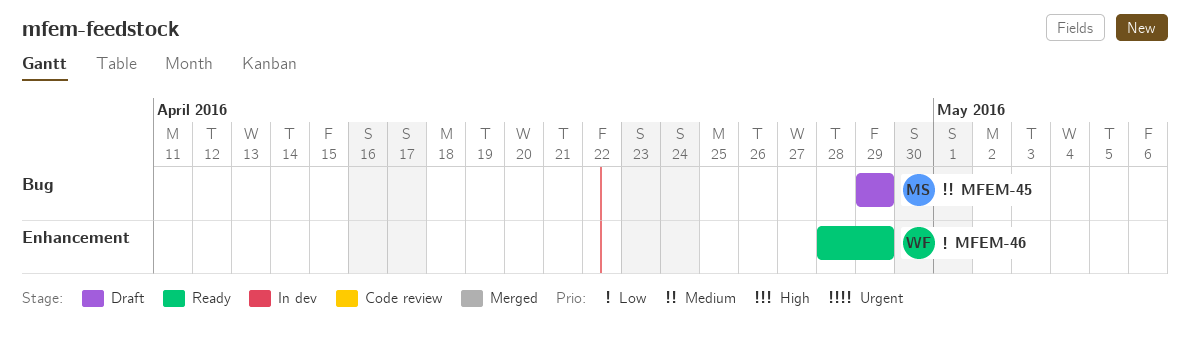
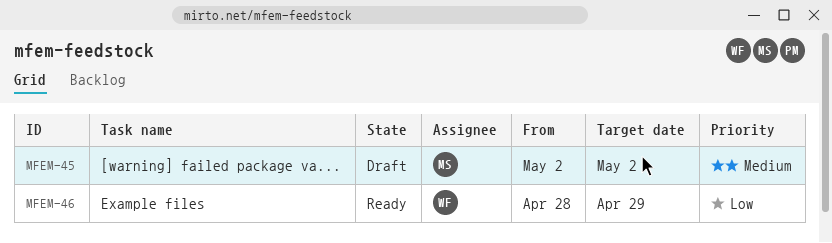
MFEM-45, start: Apr 29 -> May 2
MFEM-45, due: Apr 29 -> May 2

